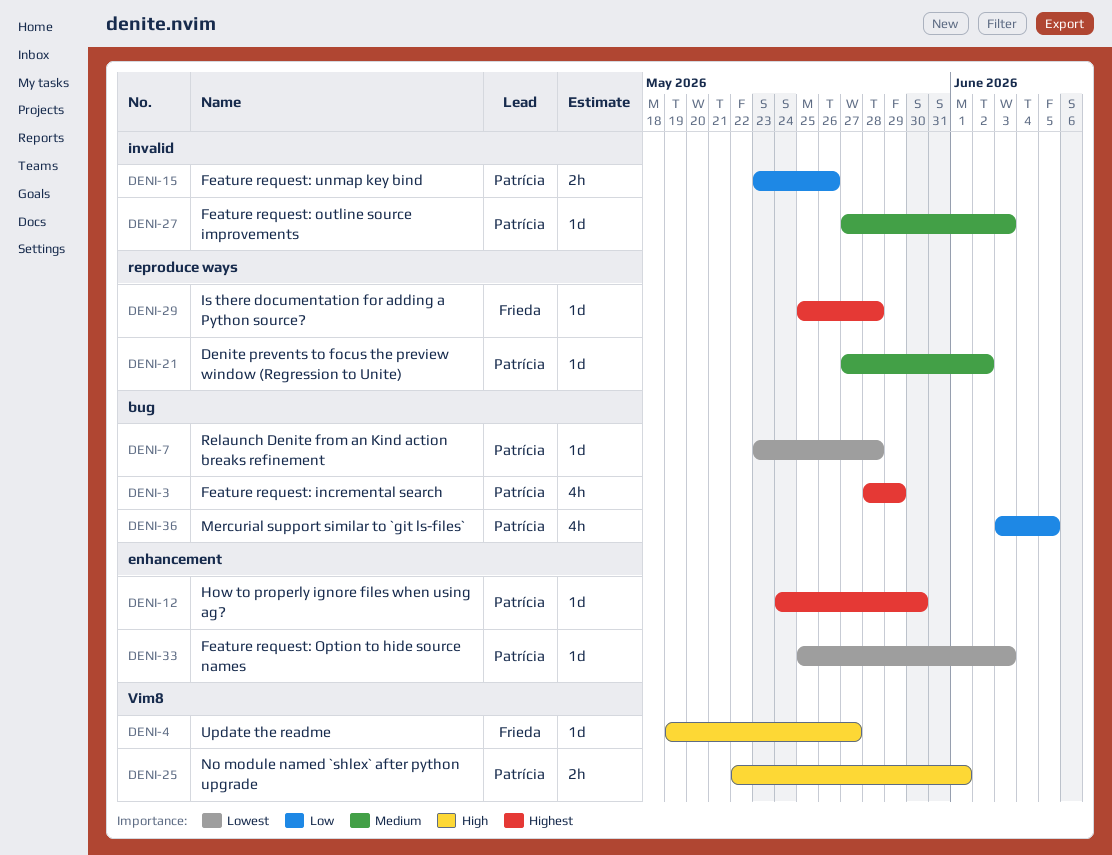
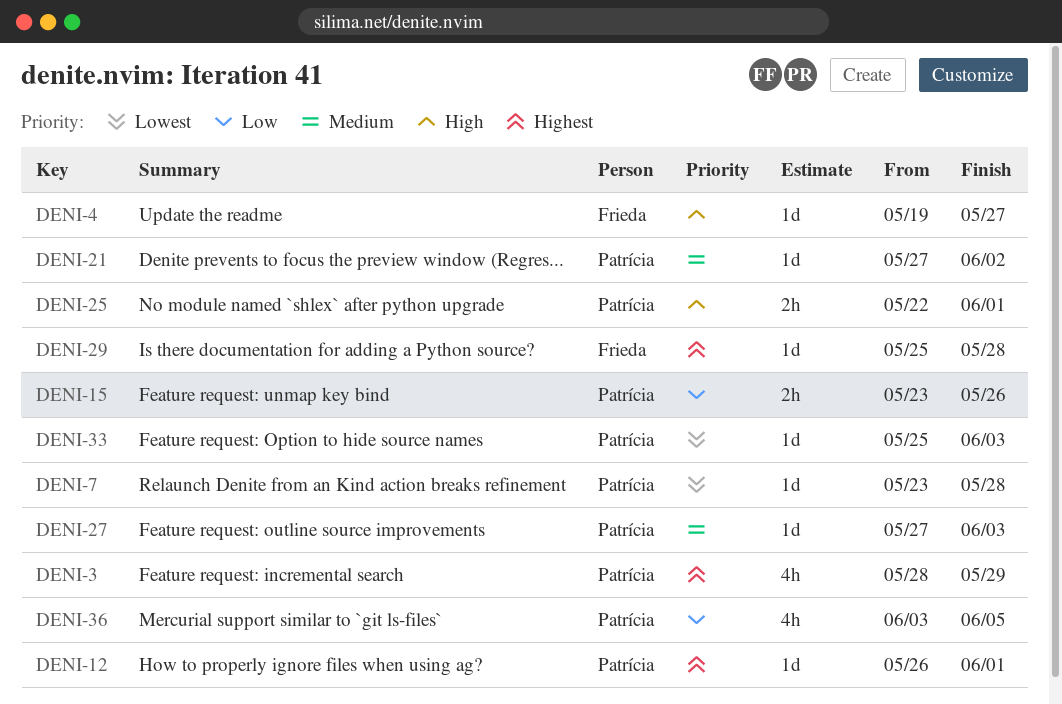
DENI-12, start: May 24 -> May 26
DENI-12, due: May 30 -> Jun 1

